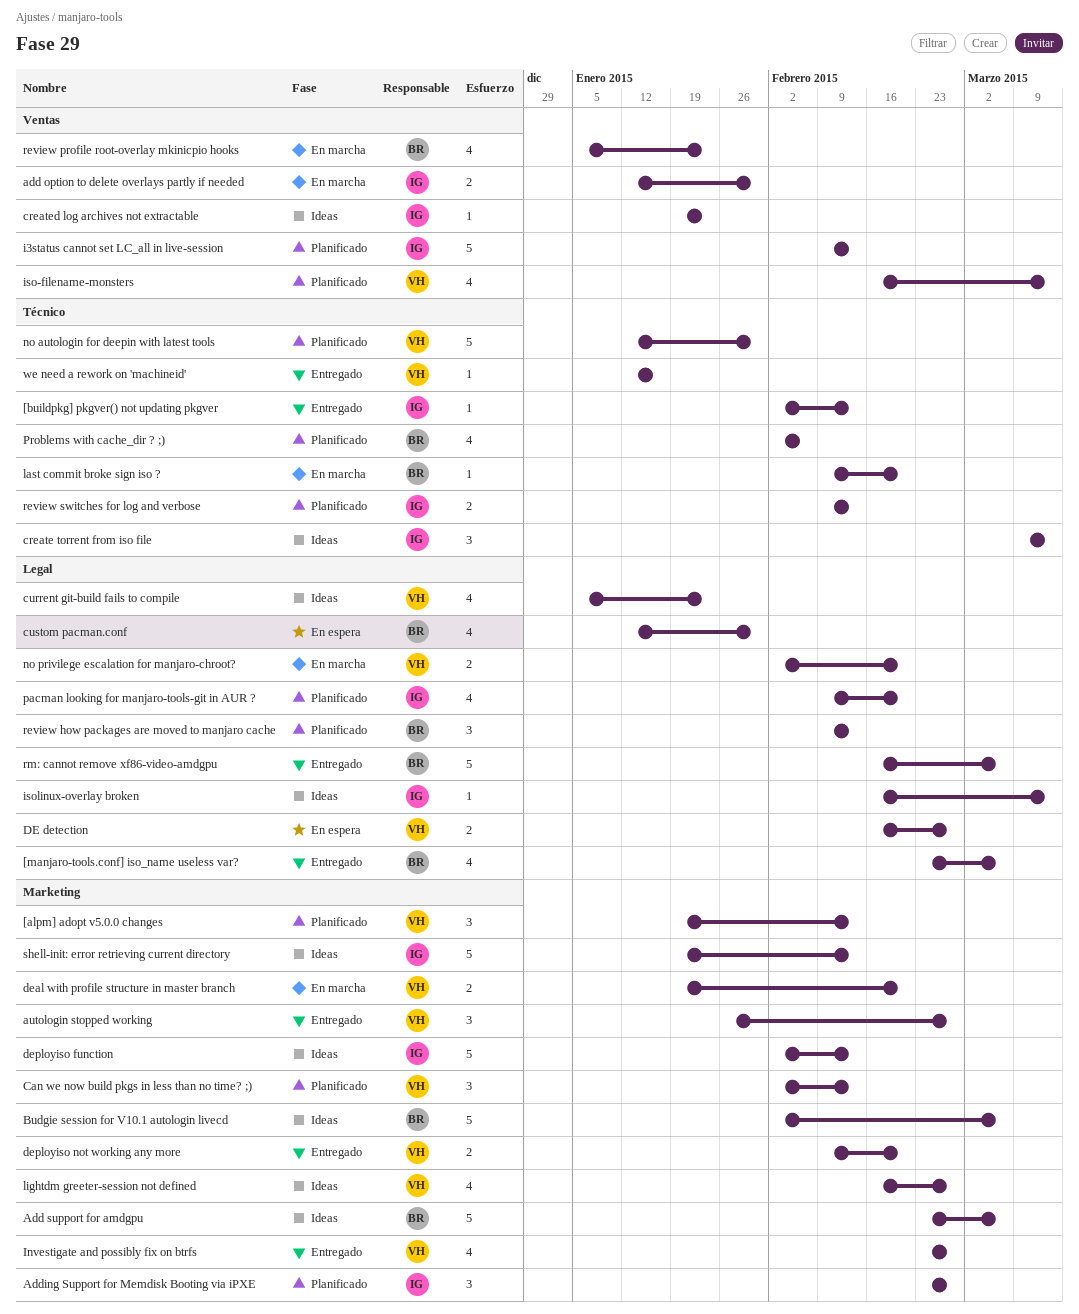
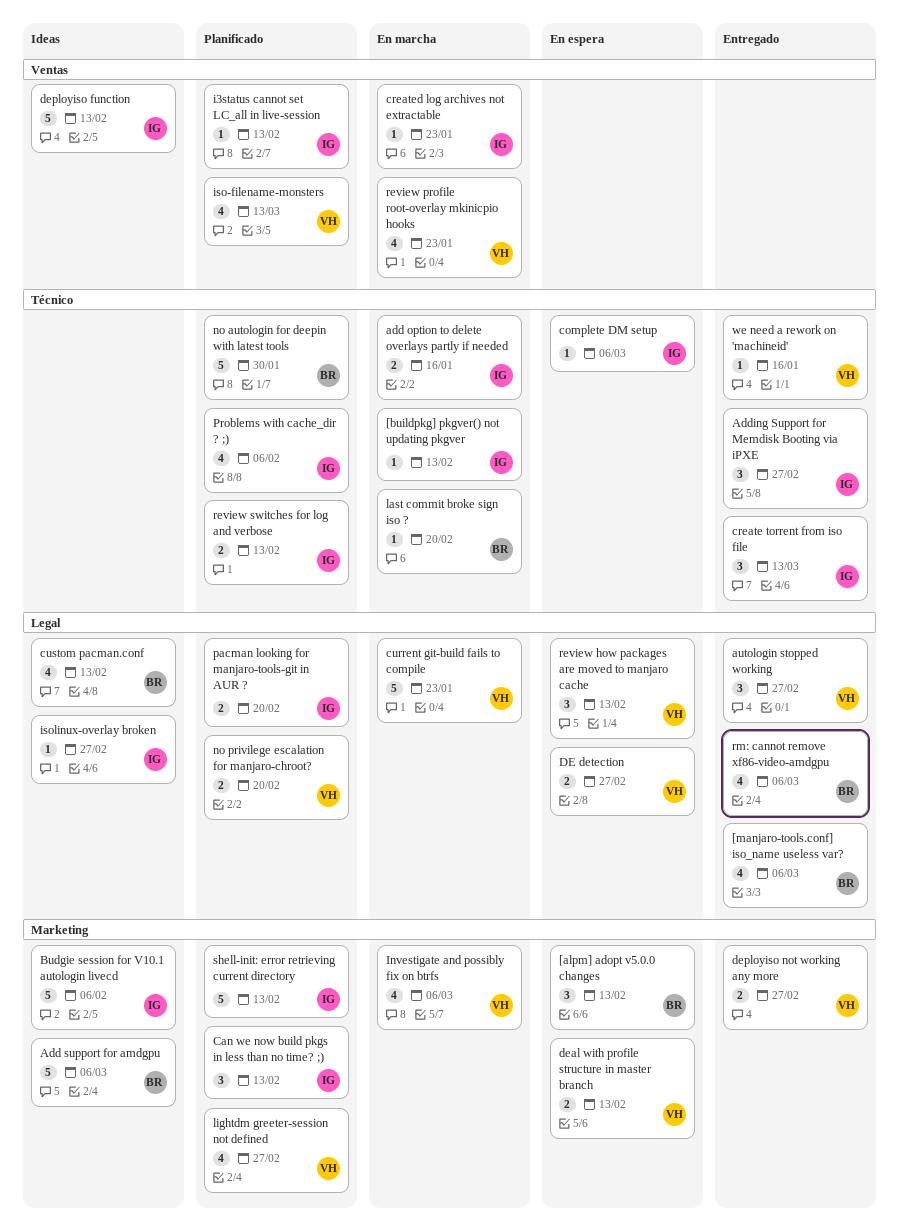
[alpm] adopt v5.0.0 changes, status: Planificado -> En espera
[alpm] adopt v5.0.0 changes, owner: VH -> BR
[buildpkg] pkgver() not updating pkgver, status: Entregado -> En marcha
add option to delete overlays partly if needed, label: Ventas -> Técnico
add option to delete overlays partly if needed, due: Jan 30 -> Jan 16
Adding Support for Memdisk Booting via iPXE, status: Planificado -> Entregado
Adding Support for Memdisk Booting via iPXE, label: Marketing -> Técnico
autologin stopped working, label: Marketing -> Legal
Budgie session for V10.1 autologin livecd, owner: BR -> IG
Budgie session for V10.1 autologin livecd, due: Mar 6 -> Feb 6
Can we now build pkgs in less than no time? ;), owner: VH -> IG
complete DM setup: none -> present
create torrent from iso file, status: Ideas -> Entregado
created log archives not extractable, status: Ideas -> En marcha
current git-build fails to compile, status: Ideas -> En marcha
current git-build fails to compile, estimate: 4 -> 5
custom pacman.conf, status: En espera -> Ideas
custom pacman.conf, due: Jan 30 -> Feb 13
deal with profile structure in master branch, status: En marcha -> En espera
deal with profile structure in master branch, due: Feb 20 -> Feb 13
deployiso function, label: Marketing -> Ventas
deployiso not working any more, due: Feb 20 -> Feb 27
i3status cannot set LC_all in live-session, estimate: 5 -> 1
Investigate and possibly fix on btrfs, status: Entregado -> En marcha
Investigate and possibly fix on btrfs, due: Feb 27 -> Mar 6
isolinux-overlay broken, due: Mar 13 -> Feb 27
lightdm greeter-session not defined, status: Ideas -> Planificado
no autologin for deepin with latest tools, owner: VH -> BR
no privilege escalation for manjaro-chroot?, status: En marcha -> Planificado
pacman looking for manjaro-tools-git in AUR ?, estimate: 4 -> 2
Problems with cache_dir ? ;), owner: BR -> IG
review how packages are moved to manjaro cache, status: Planificado -> En espera
review how packages are moved to manjaro cache, owner: BR -> VH
review profile root-overlay mkinicpio hooks, owner: BR -> VH
rm: cannot remove xf86-video-amdgpu, estimate: 5 -> 4
shell-init: error retrieving current directory, status: Ideas -> Planificado

